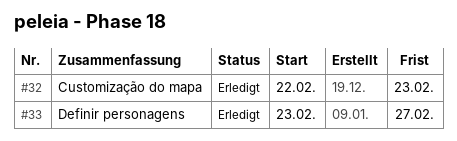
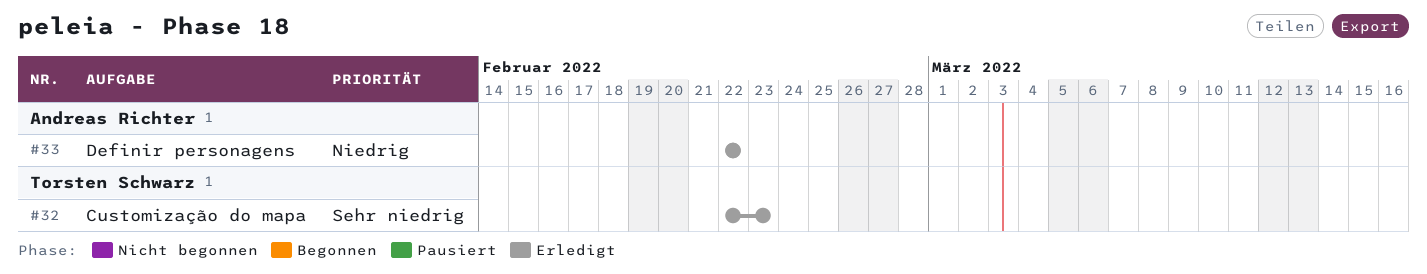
#33, start: Feb 23 -> Feb 22
#33, due: Feb 27 -> Feb 22

